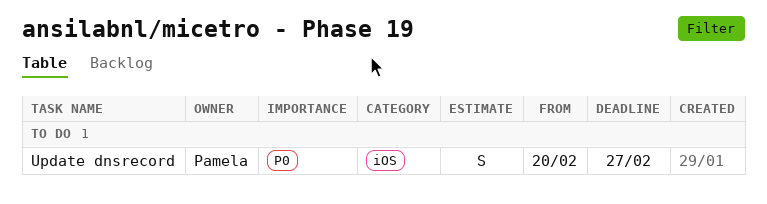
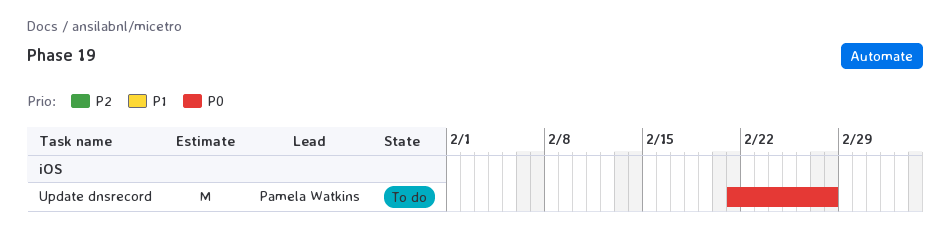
Update dnsrecord, estimate: S -> M
Update dnsrecord, start: Feb 20 -> Feb 21
Update dnsrecord, due: Feb 27 -> Feb 28

